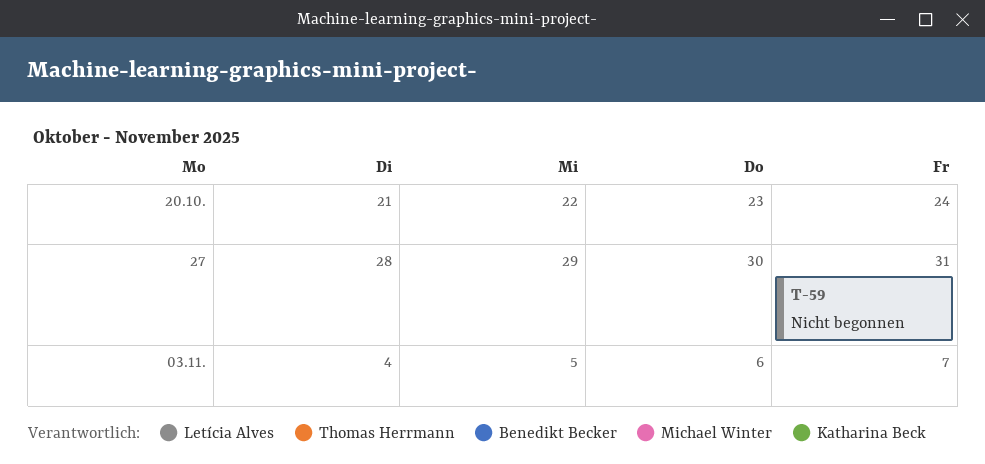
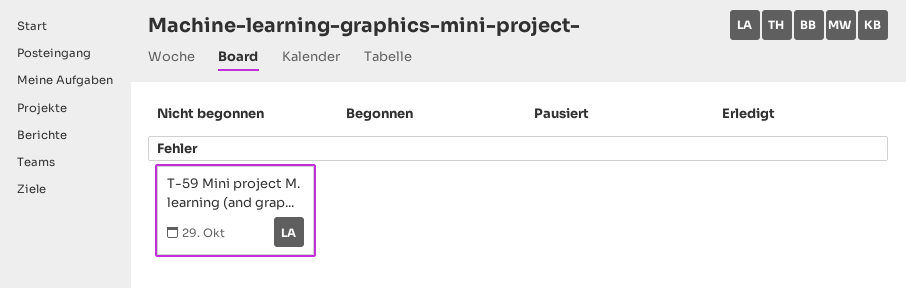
T-59, due: Oct 31 -> Oct 29

